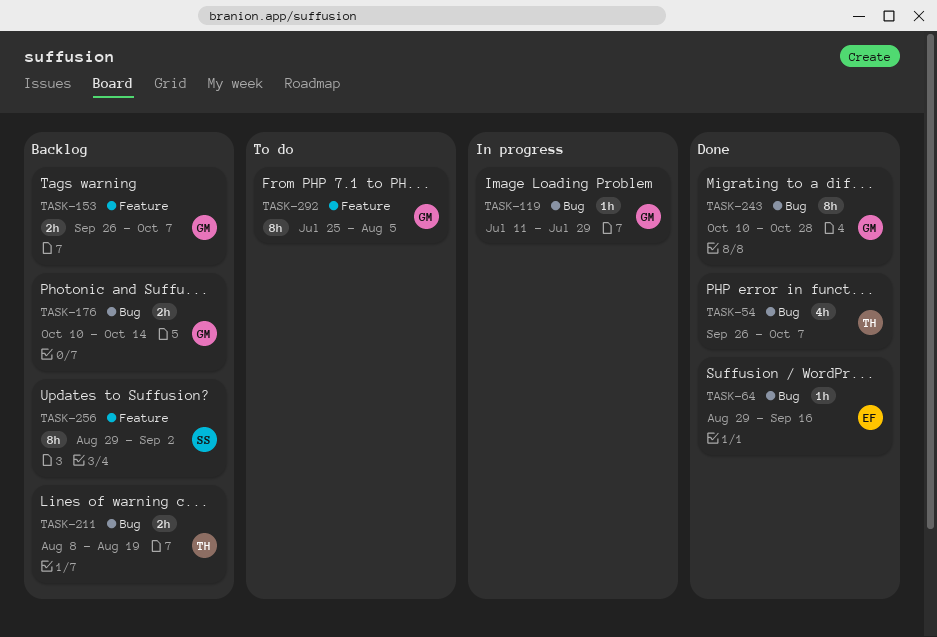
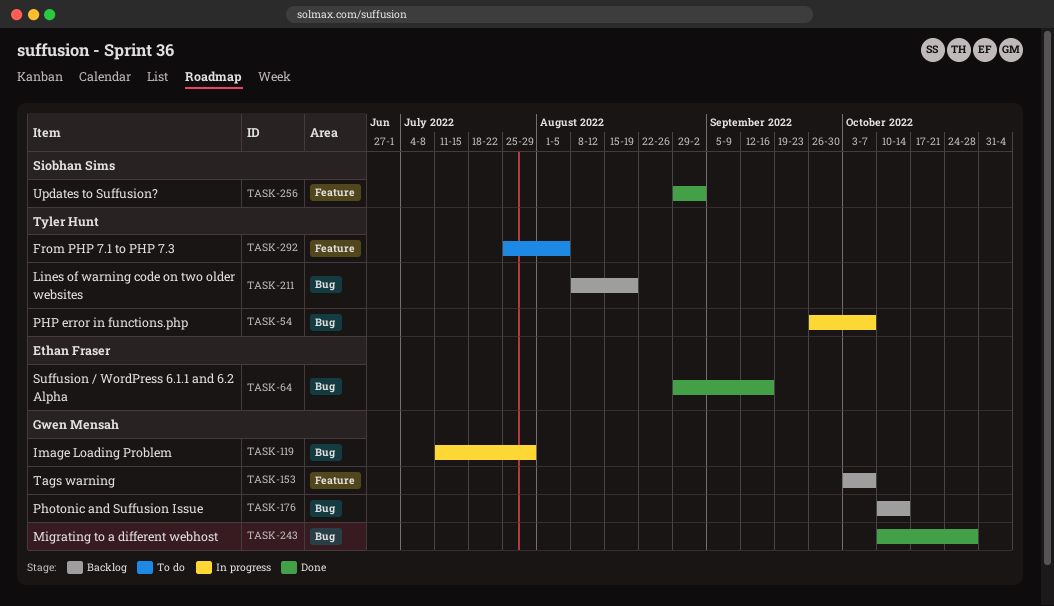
TASK-54, status: Done -> In progress
TASK-153, start: Sep 26 -> Oct 3
TASK-256, status: Backlog -> Done
TASK-292, owner: Gwen Mensah -> Tyler Hunt

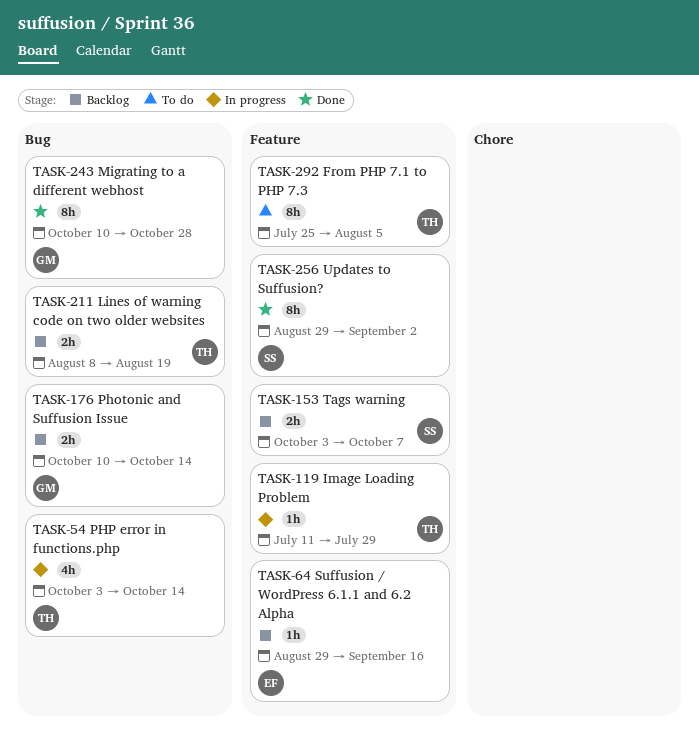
TASK-54, start: Sep 26 -> Oct 3
TASK-54, due: Oct 7 -> Oct 14
TASK-64, status: Done -> Backlog
TASK-64, label: Bug -> Feature
TASK-119, owner: Gwen Mensah -> Tyler Hunt
TASK-119, label: Bug -> Feature
TASK-153, owner: Gwen Mensah -> Siobhan Sims

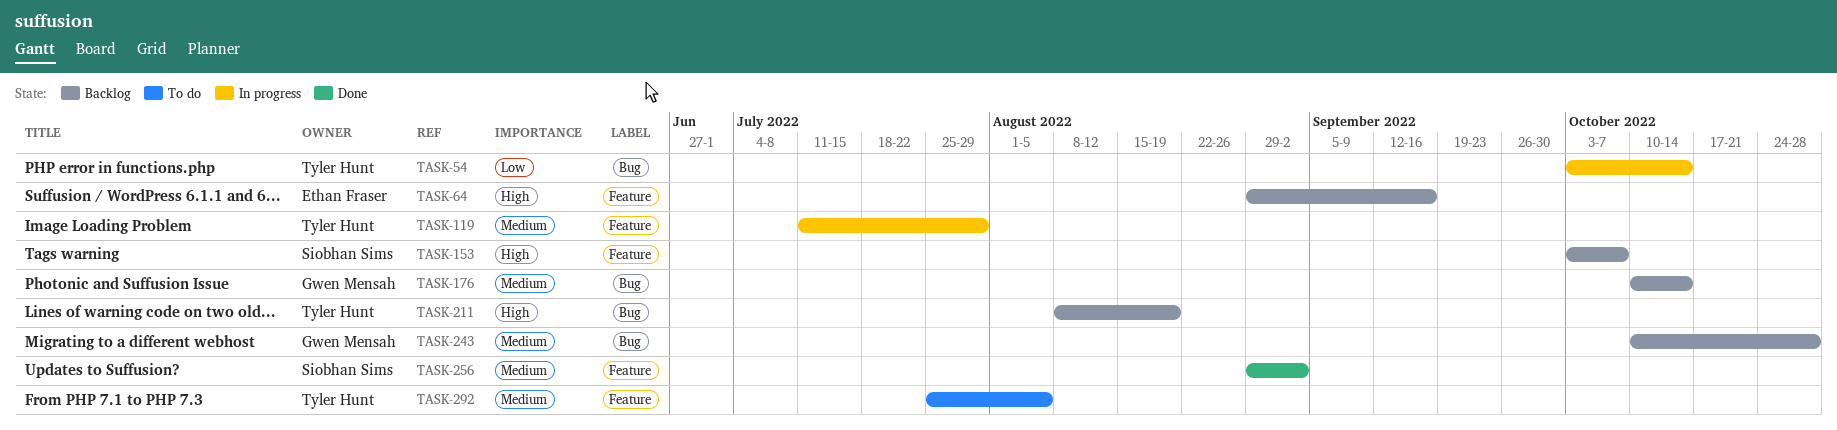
TASK-243, status: Done -> Backlog

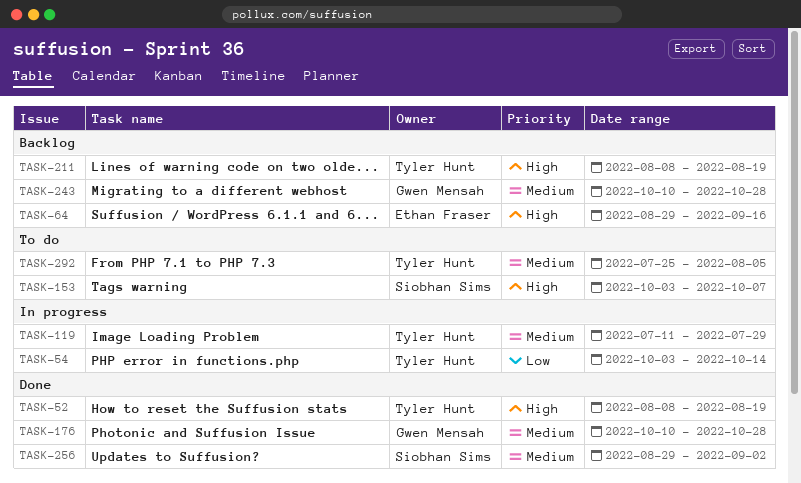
TASK-52: none -> present
TASK-153, status: Backlog -> To do
TASK-176, status: Backlog -> Done
TASK-176, due: Oct 14 -> Oct 28

